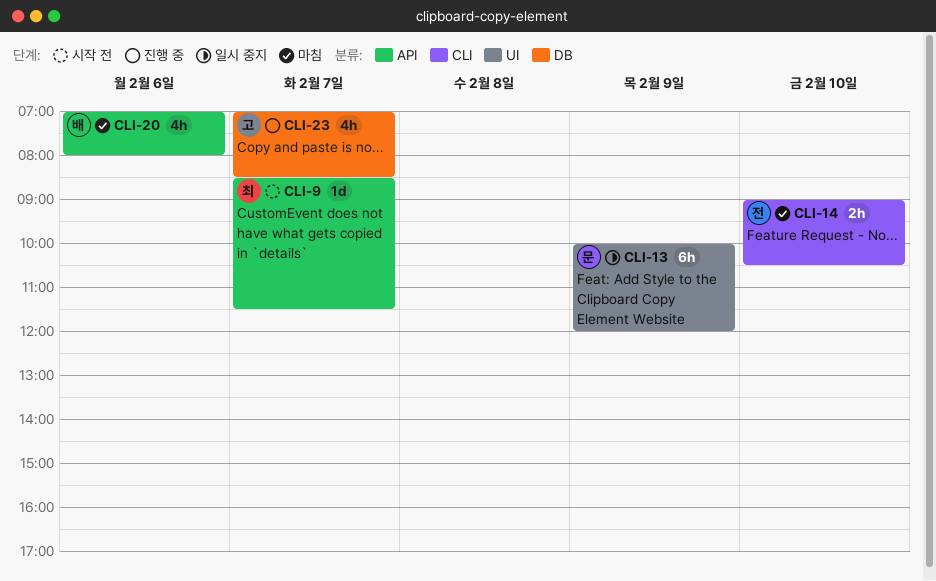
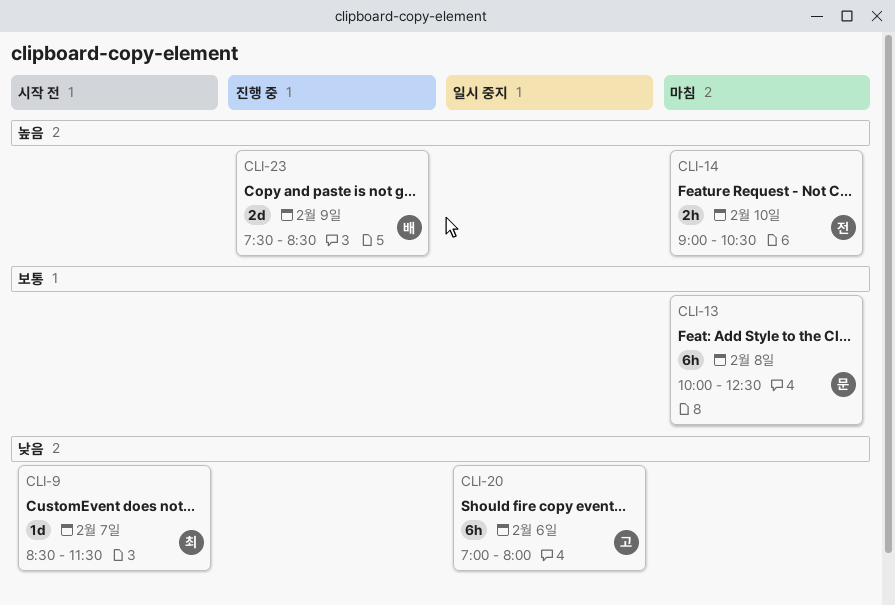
CLI-13, status: 일시 중지 -> 마침
CLI-13, day: Feb 9 -> Feb 8
CLI-13, ends: 12:00 -> 12:30
CLI-20, status: 마침 -> 일시 중지
CLI-20, owner: 배 -> 고
CLI-20, estimate: 4h -> 6h
CLI-23, owner: 고 -> 배
CLI-23, estimate: 4h -> 2d
CLI-23, day: Feb 7 -> Feb 9
CLI-23, begins: 07:00 -> 07:30

